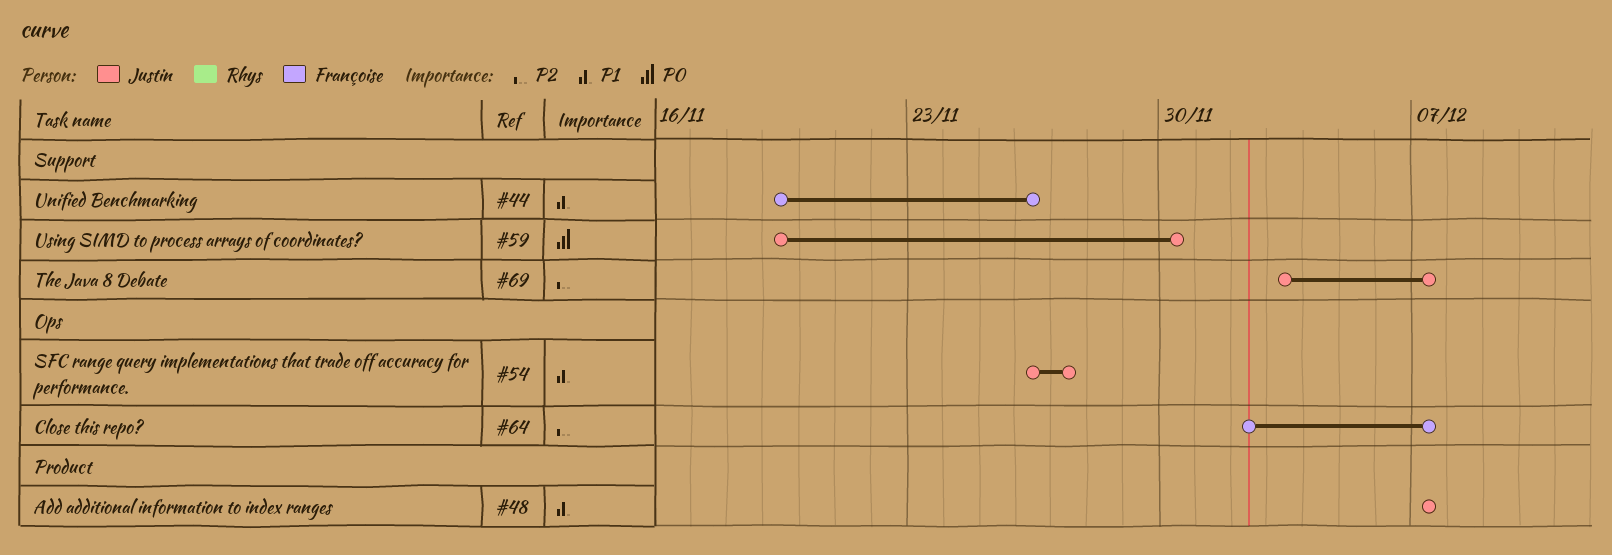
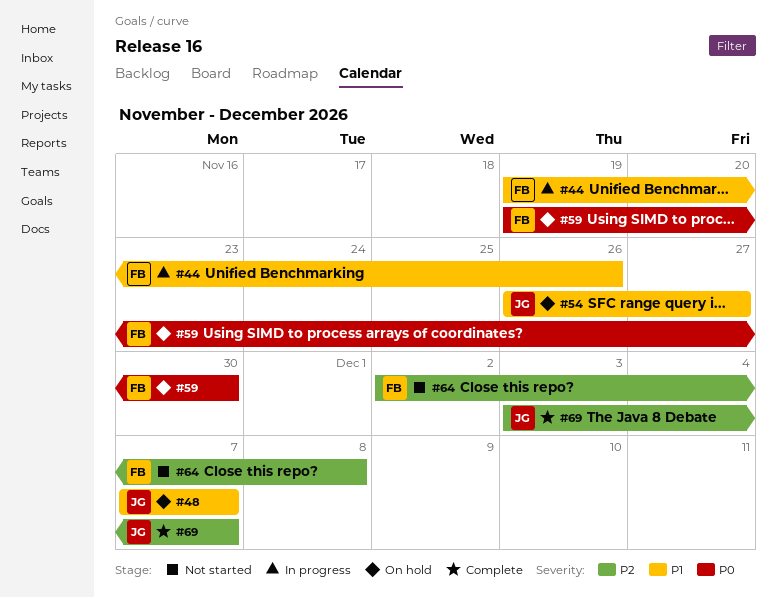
#59, owner: Justin -> Françoise
#64, due: Dec 7 -> Dec 8

